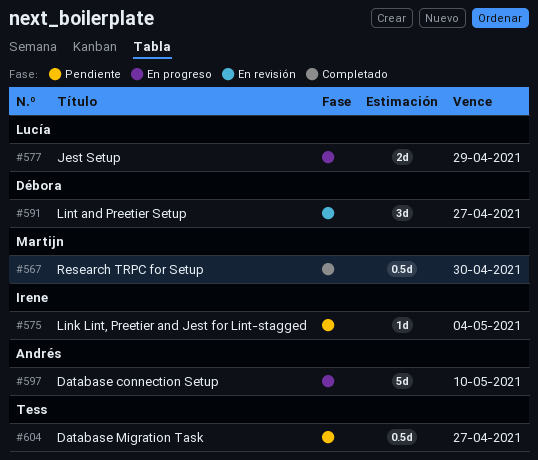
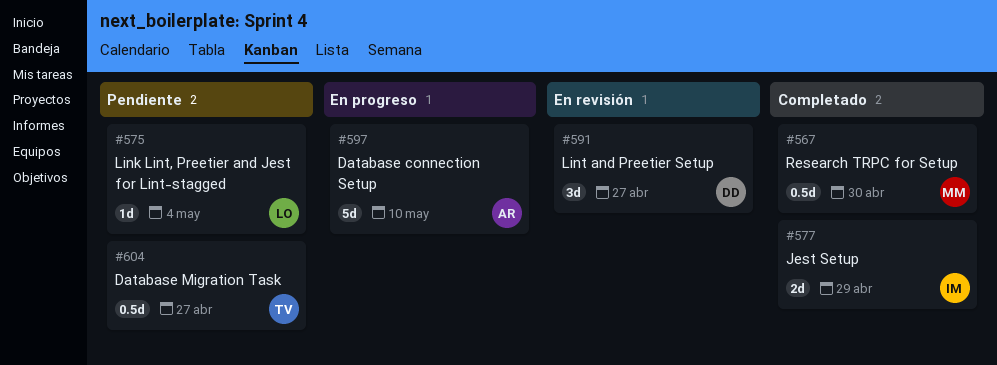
#575, owner: Irene -> Lucía
#577, status: En progreso -> Completado
#577, owner: Lucía -> Irene

